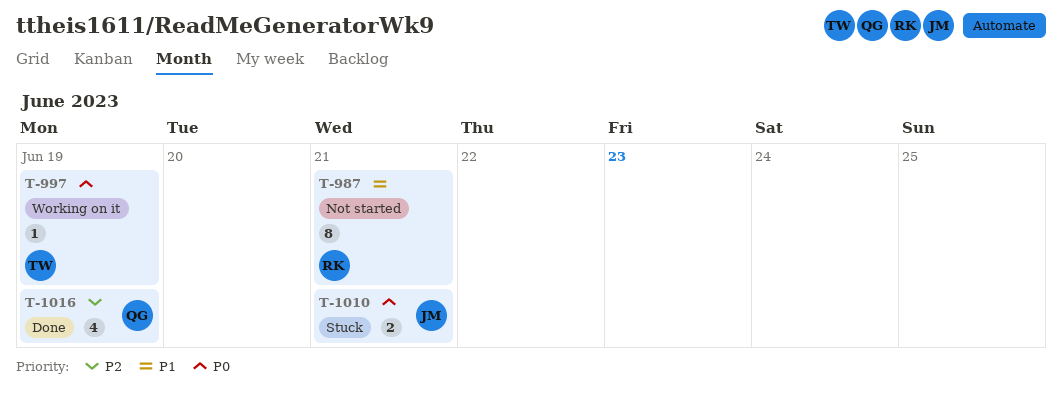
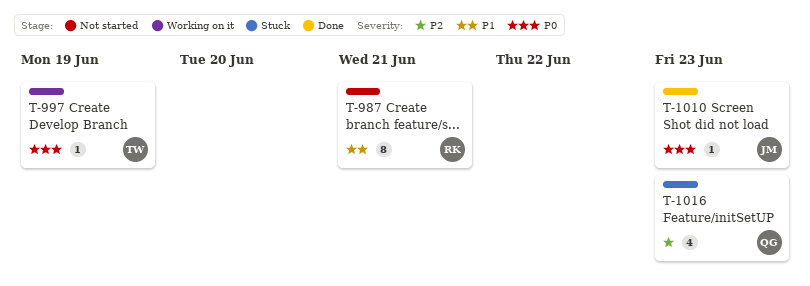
T-1010, status: Stuck -> Done
T-1010, estimate: 2 -> 1
T-1010, due: Jun 21 -> Jun 23
T-1016, status: Done -> Stuck
T-1016, due: Jun 19 -> Jun 23

